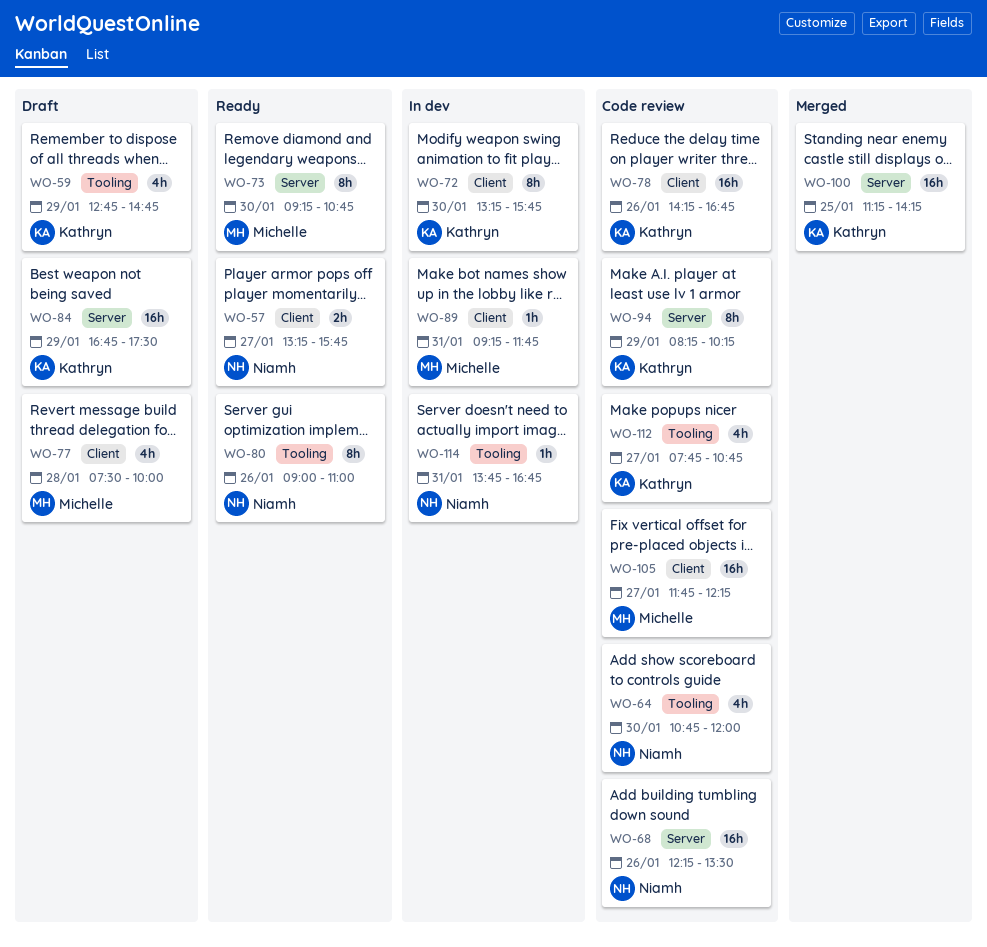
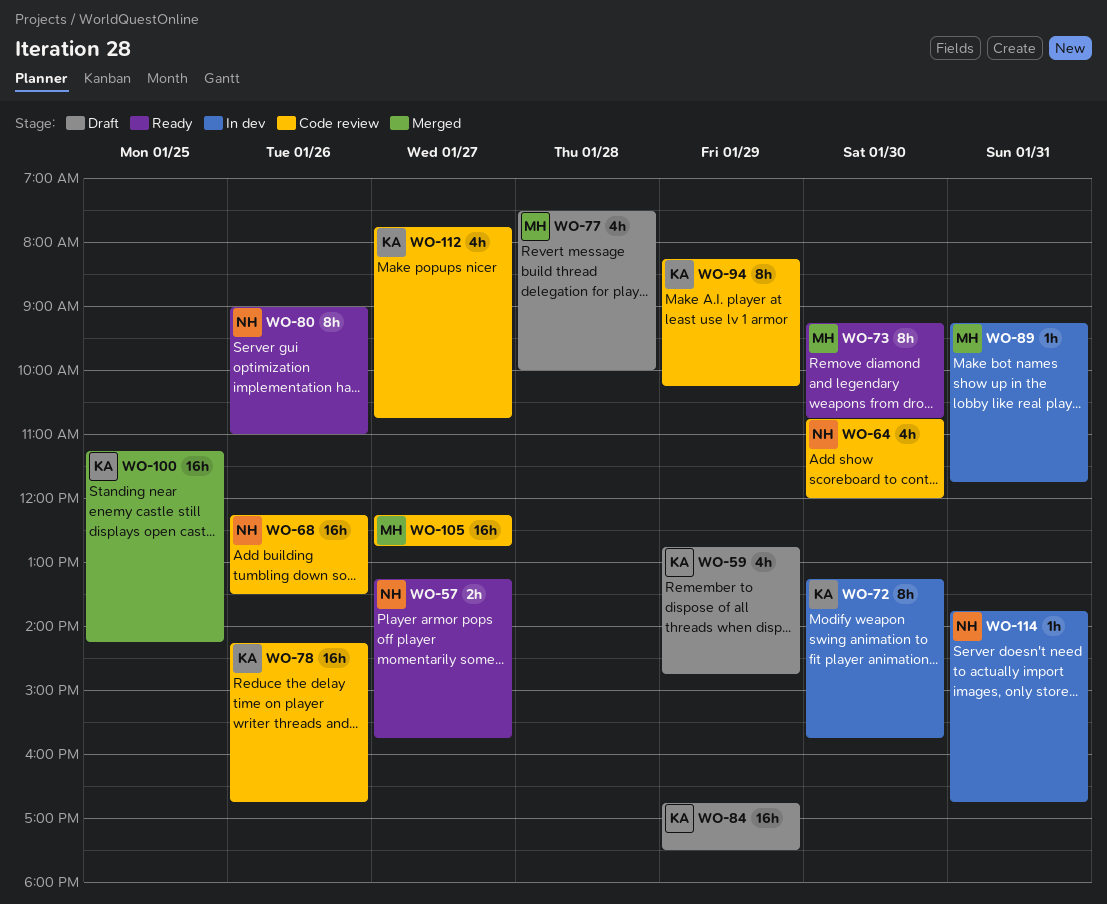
WO-105, begins: 11:45 -> 12:15
WO-105, ends: 12:15 -> 12:45

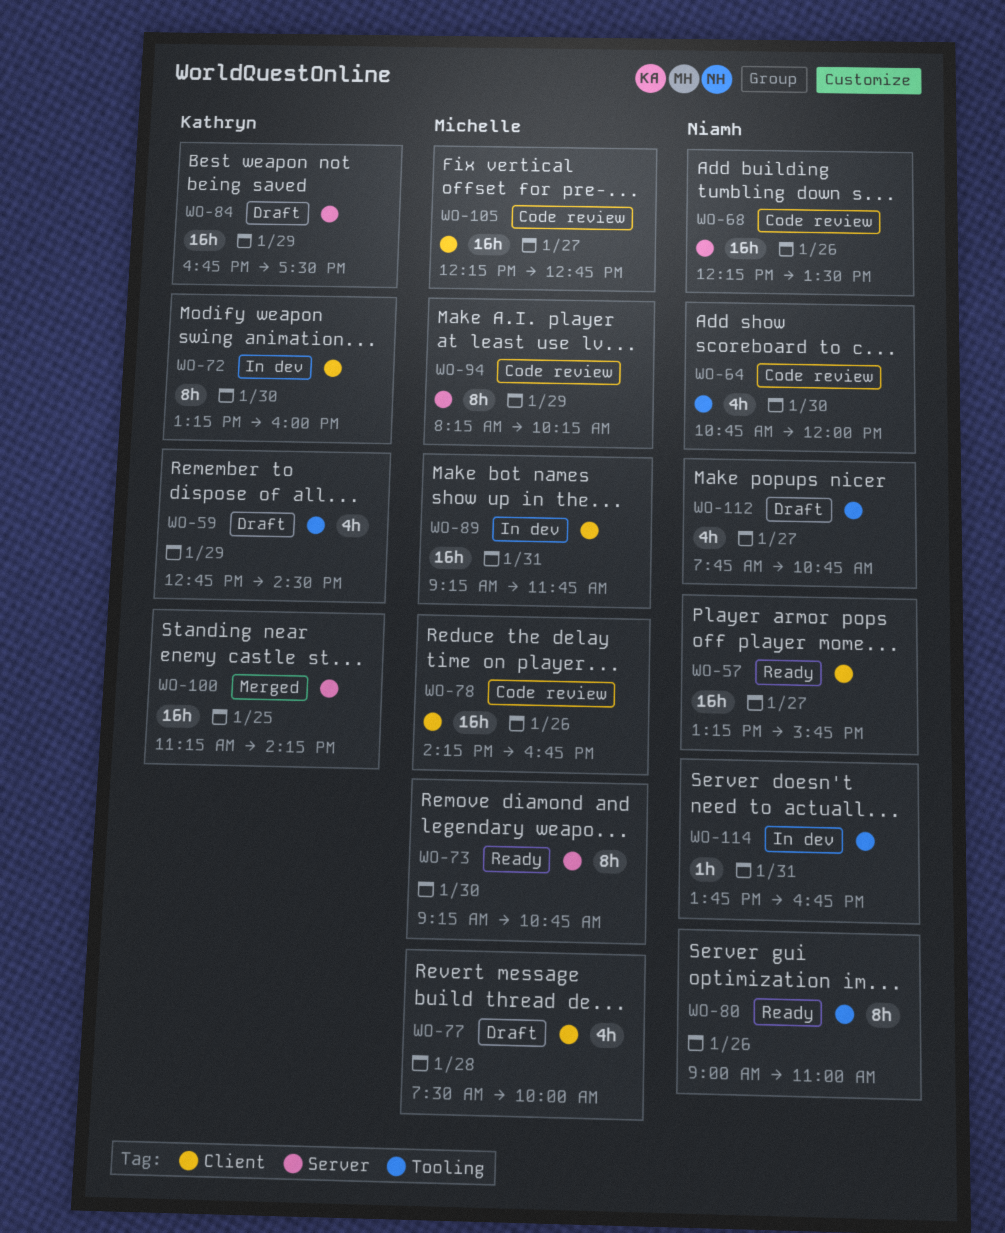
WO-57, estimate: 2h -> 16h
WO-59, ends: 14:45 -> 14:30
WO-72, ends: 15:45 -> 16:00
WO-78, owner: Kathryn -> Michelle
WO-89, estimate: 1h -> 16h
WO-94, owner: Kathryn -> Michelle
WO-112, status: Code review -> Draft
WO-112, owner: Kathryn -> Niamh

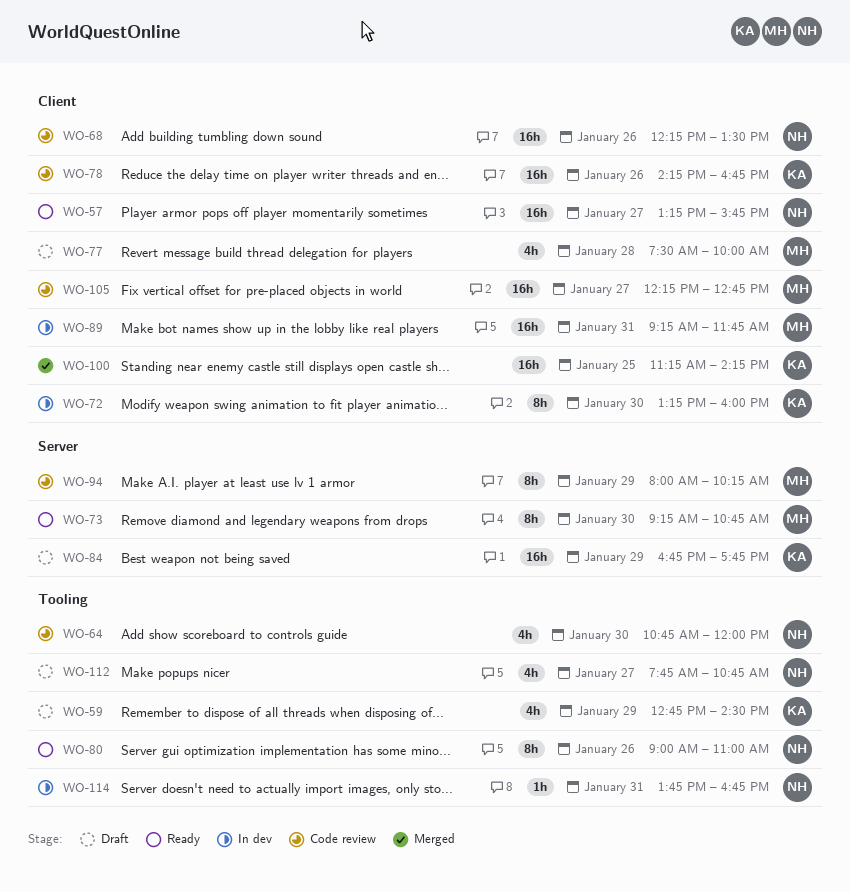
WO-68, label: Server -> Client
WO-78, owner: Michelle -> Kathryn
WO-84, ends: 17:30 -> 17:45
WO-94, begins: 08:15 -> 08:00
WO-100, label: Server -> Client

